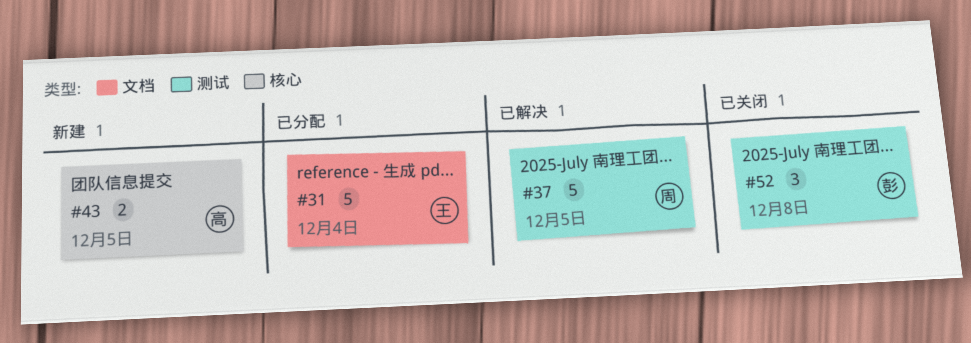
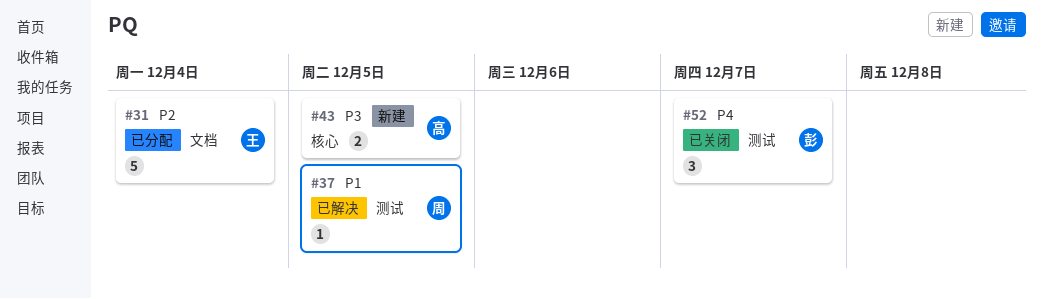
#37, estimate: 5 -> 1
#52, due: Dec 8 -> Dec 7

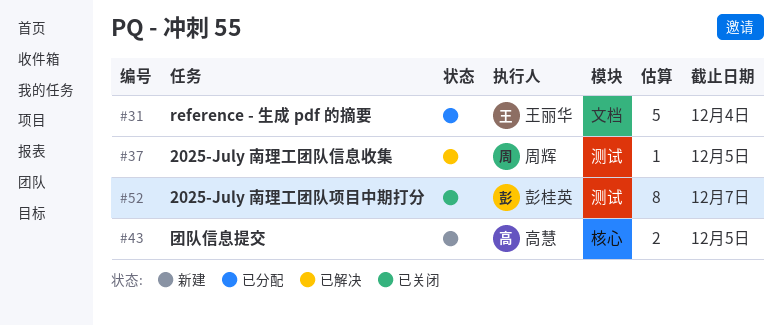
#52, estimate: 3 -> 8

